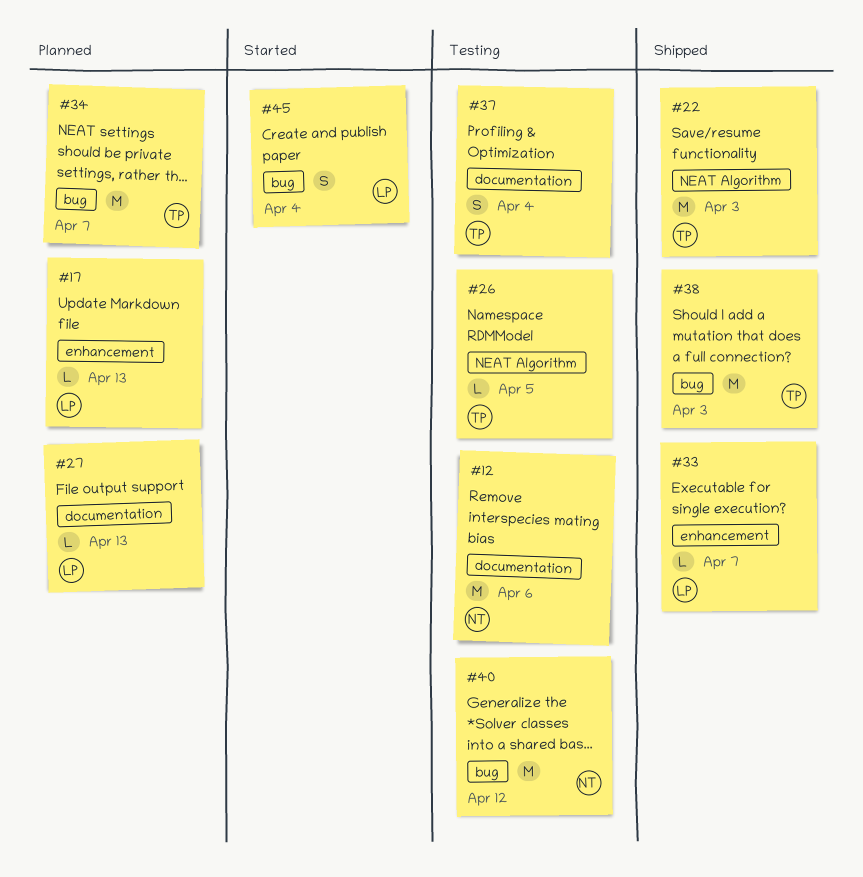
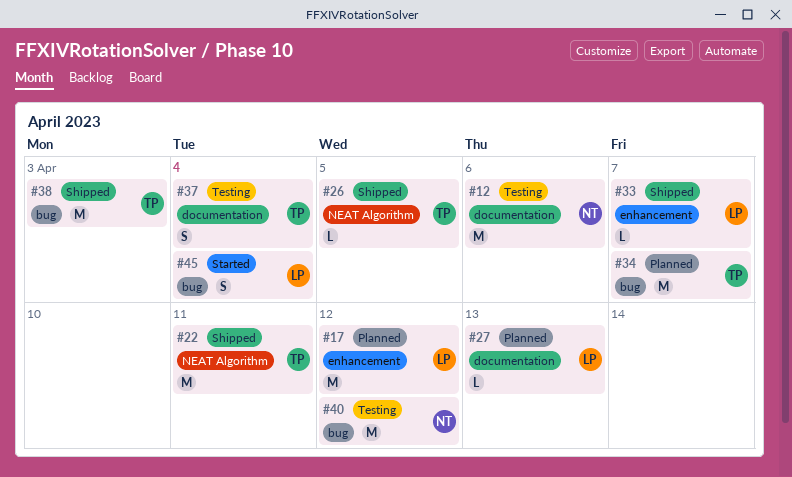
#17, estimate: L -> M
#17, due: Apr 13 -> Apr 12
#22, due: Apr 3 -> Apr 11
#26, status: Testing -> Shipped

